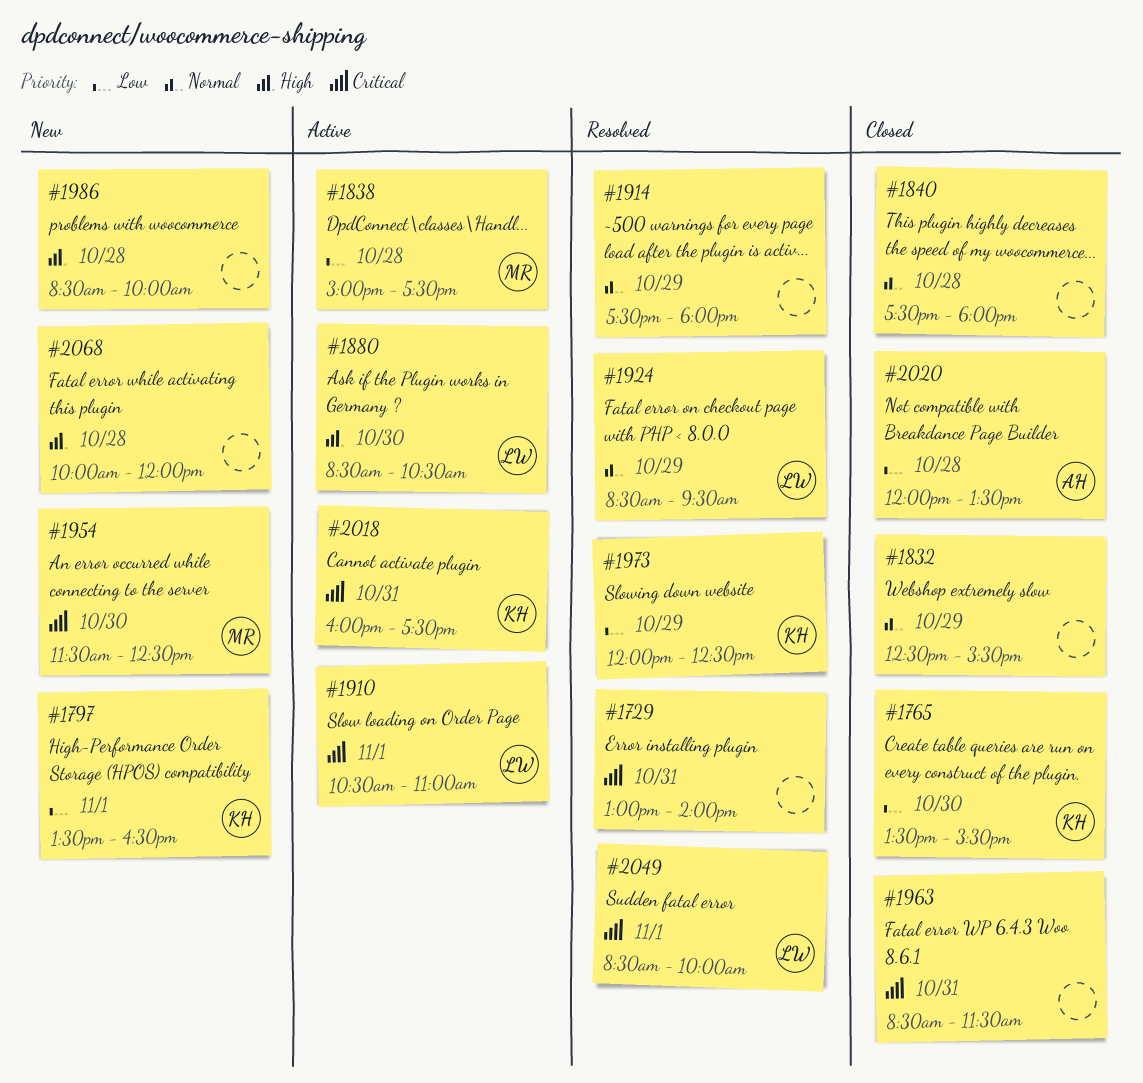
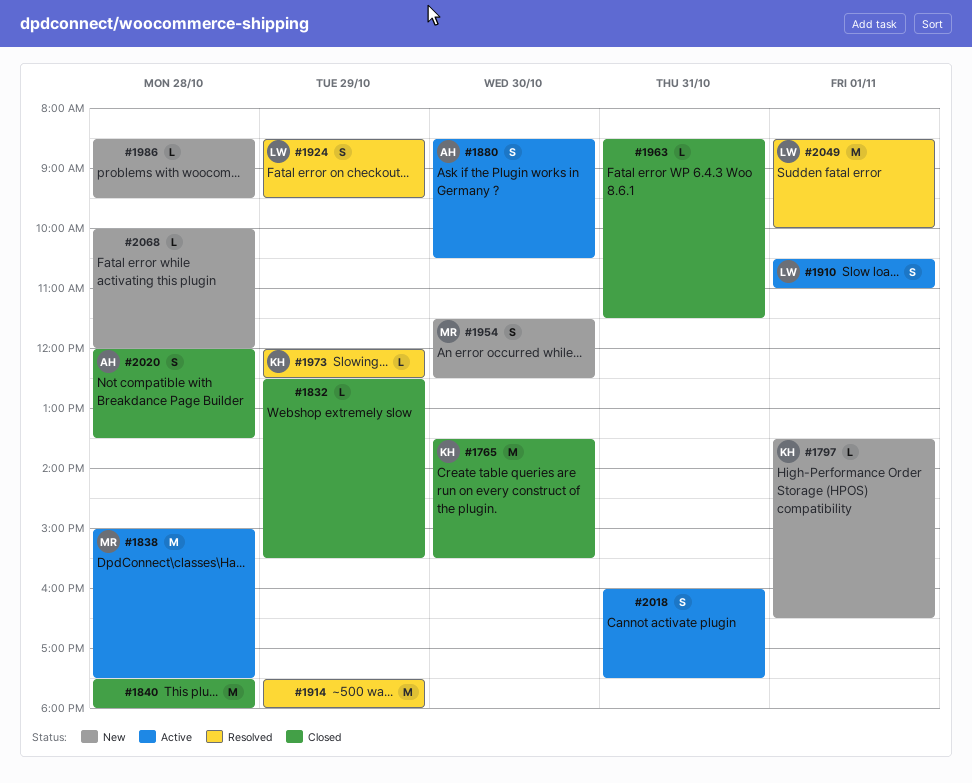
#1729: present -> none
#1880, owner: LW -> AH
#1986, ends: 10:00 -> 09:30
#2018, owner: KH -> none

